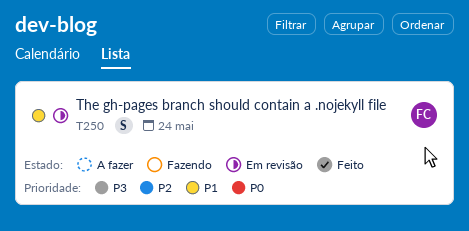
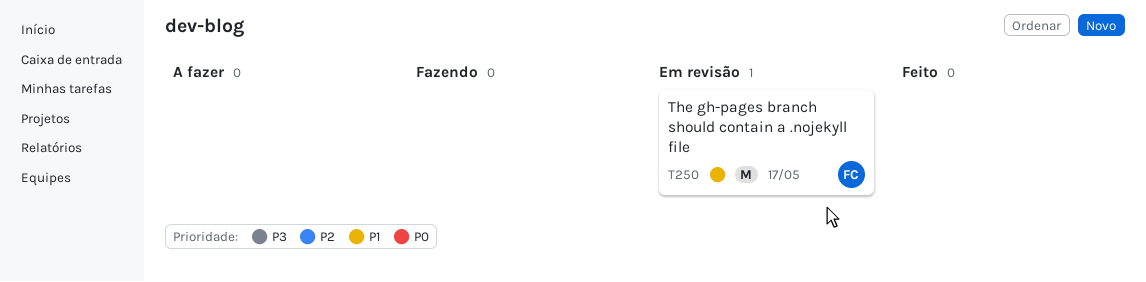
T250, estimate: S -> M
T250, due: May 24 -> May 17

